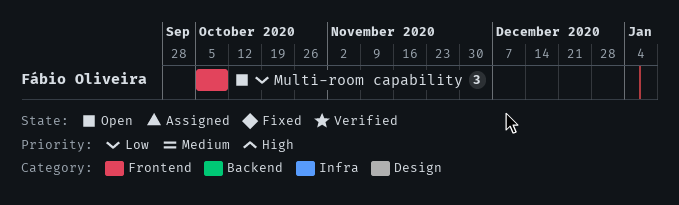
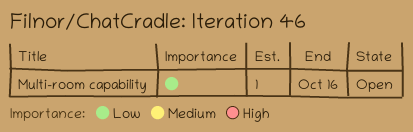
Multi-room capability, estimate: 3 -> 1
Multi-room capability, due: Oct 9 -> Oct 16

